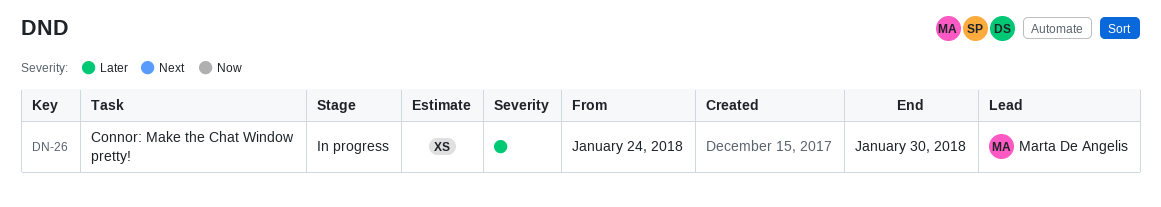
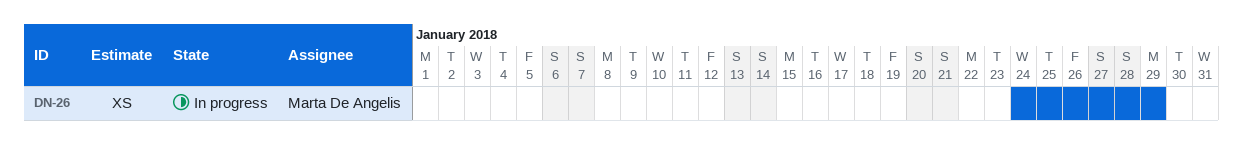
DN-26, due: Jan 30 -> Jan 29

